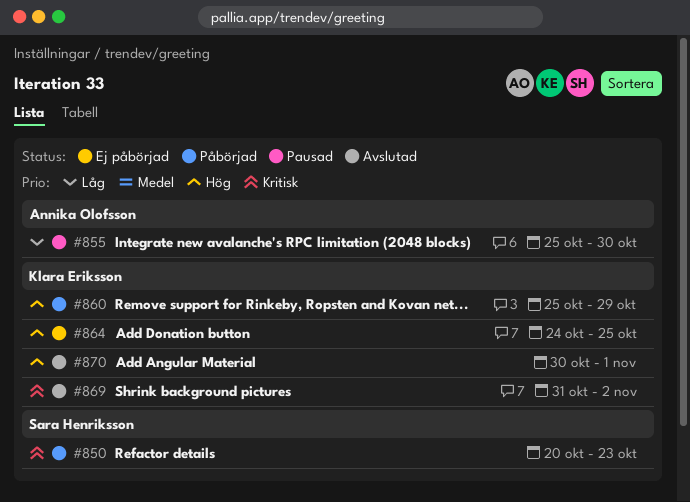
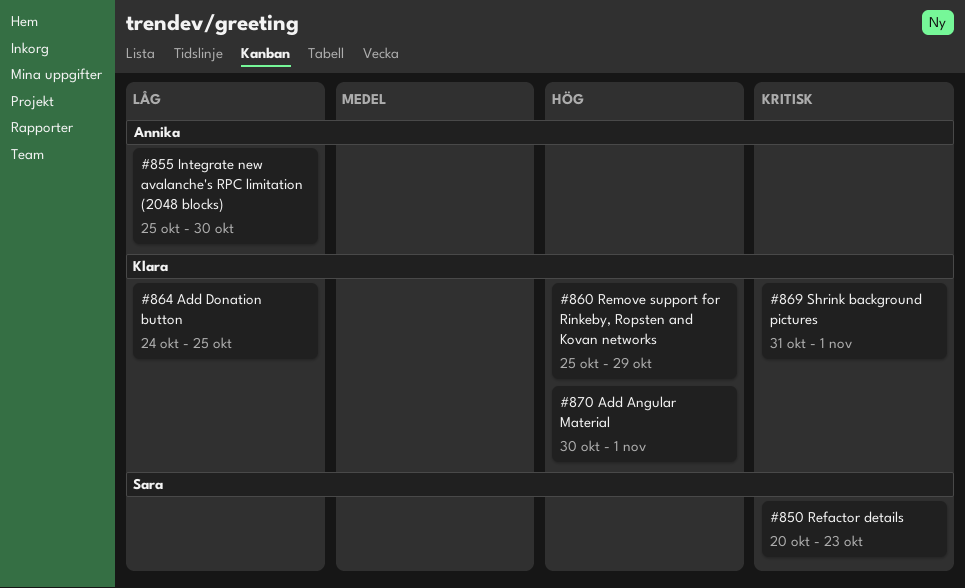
#864, priority: Hög -> Låg
#869, due: Nov 2 -> Nov 1

